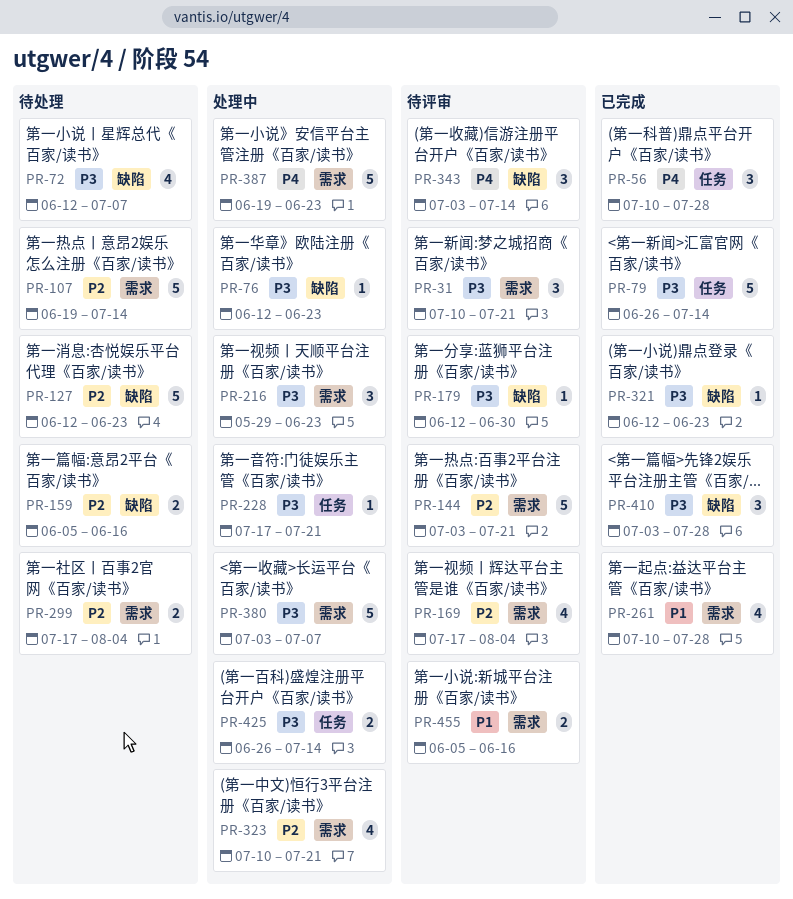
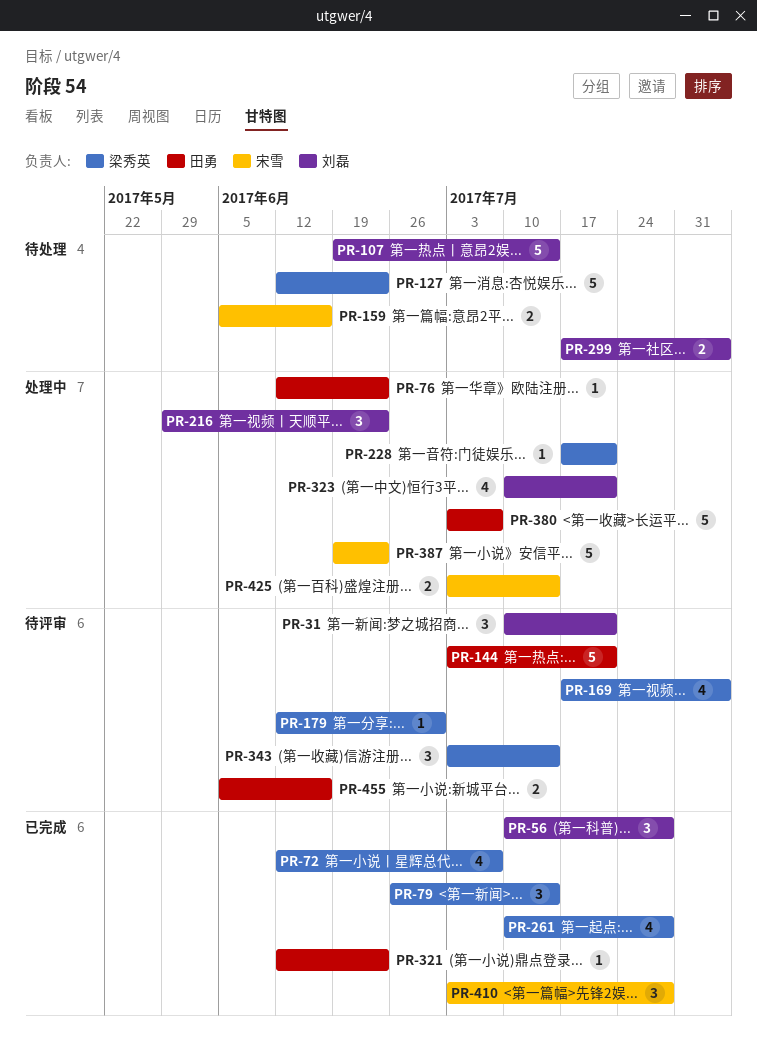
PR-72, status: 待处理 -> 已完成
PR-79, estimate: 5 -> 3
PR-425, start: Jun 26 -> Jul 3

